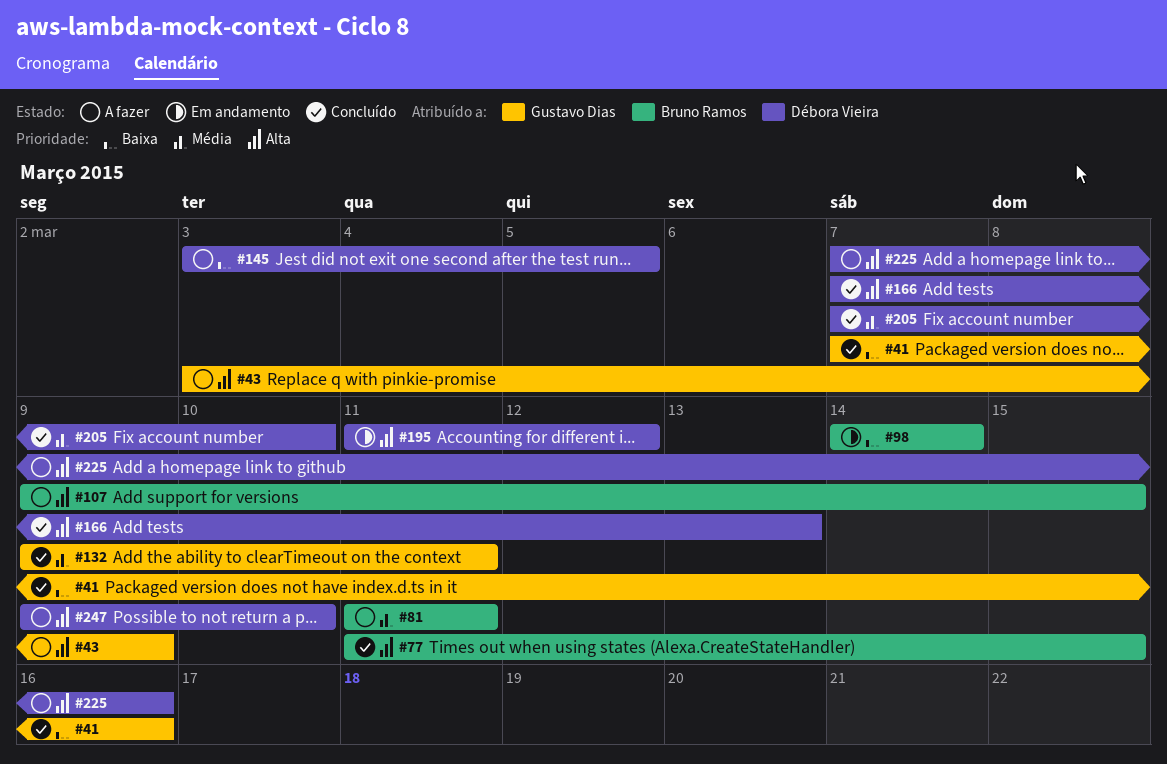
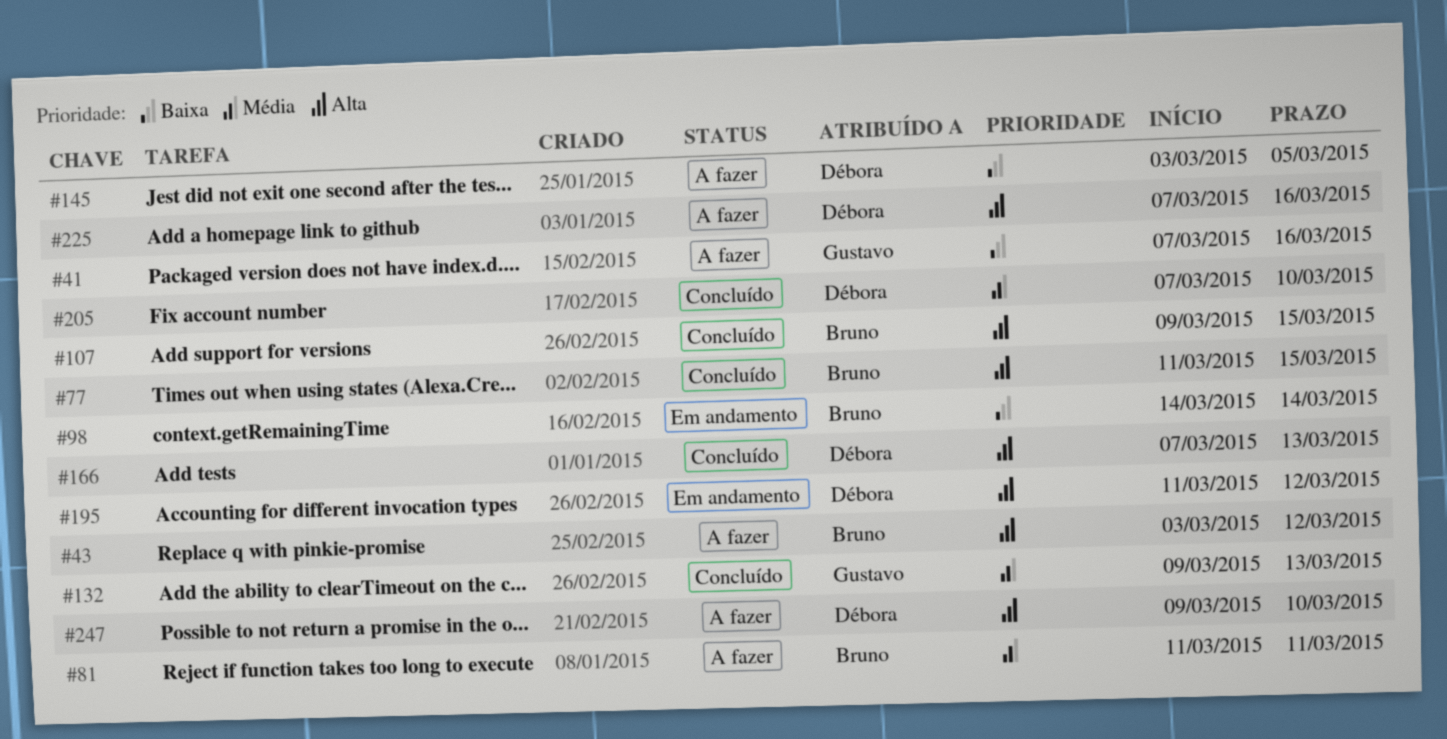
#41, status: Concluído -> A fazer
#43, owner: Gustavo Dias -> Bruno Ramos
#43, due: Mar 9 -> Mar 12
#107, status: A fazer -> Concluído
#132, due: Mar 11 -> Mar 13

